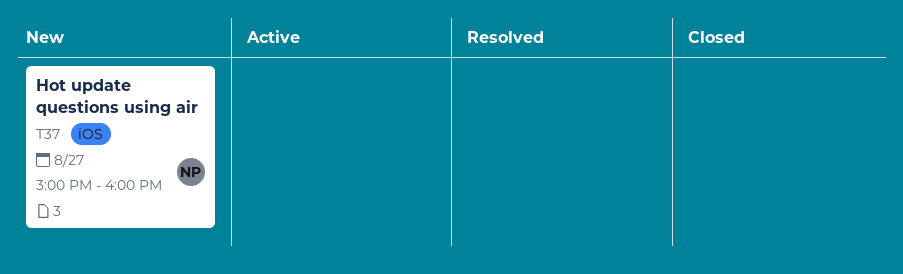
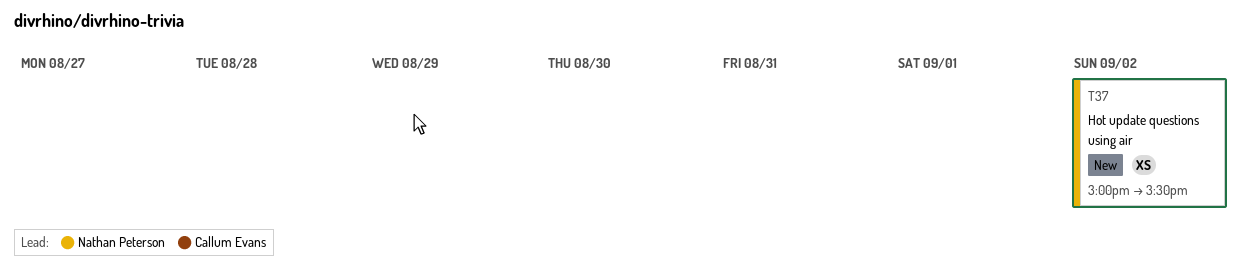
T37, day: Aug 27 -> Sep 2
T37, ends: 16:00 -> 15:30

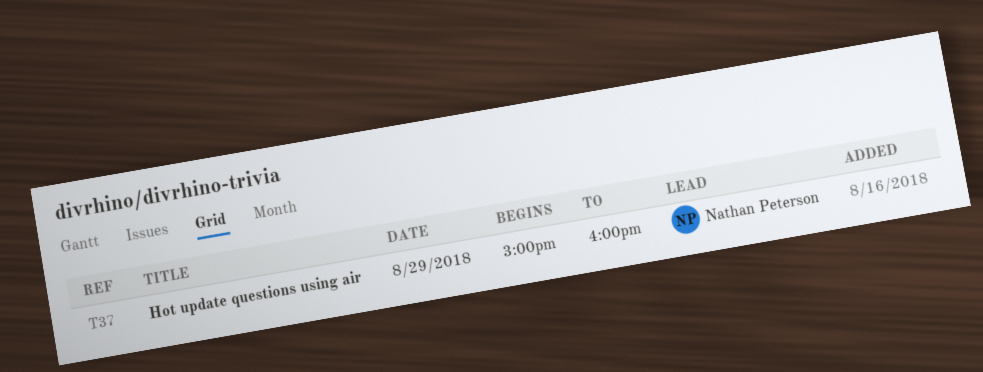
T37, day: Sep 2 -> Aug 29
T37, ends: 15:30 -> 16:00

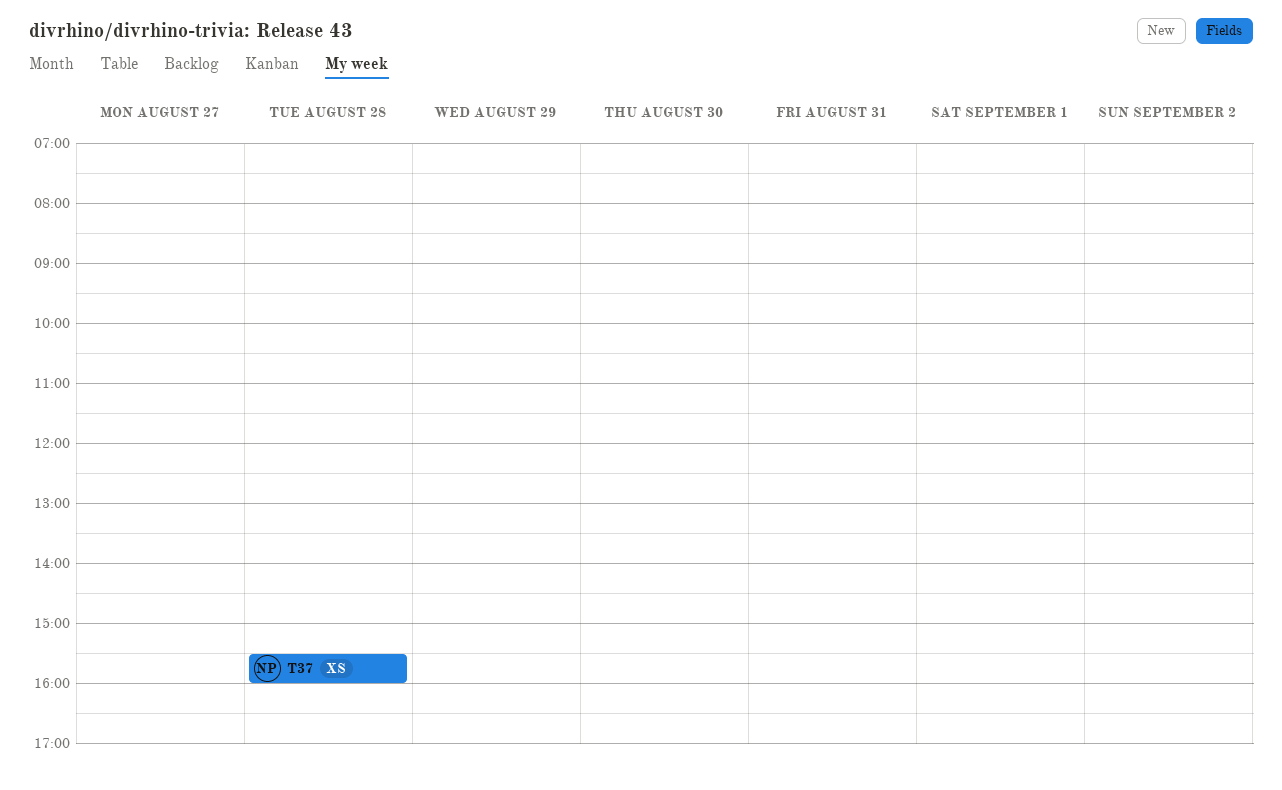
T37, day: Aug 29 -> Aug 28
T37, begins: 15:00 -> 15:30

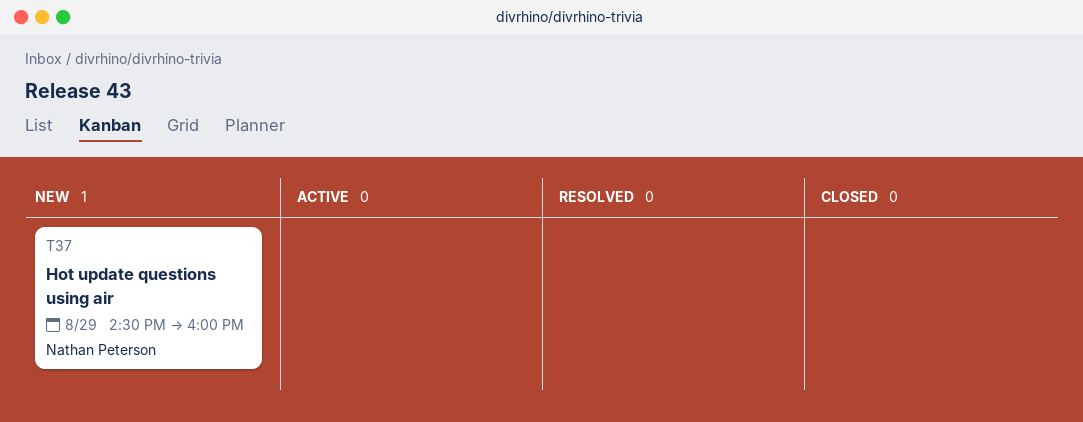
T37, day: Aug 28 -> Aug 29
T37, begins: 15:30 -> 14:30

